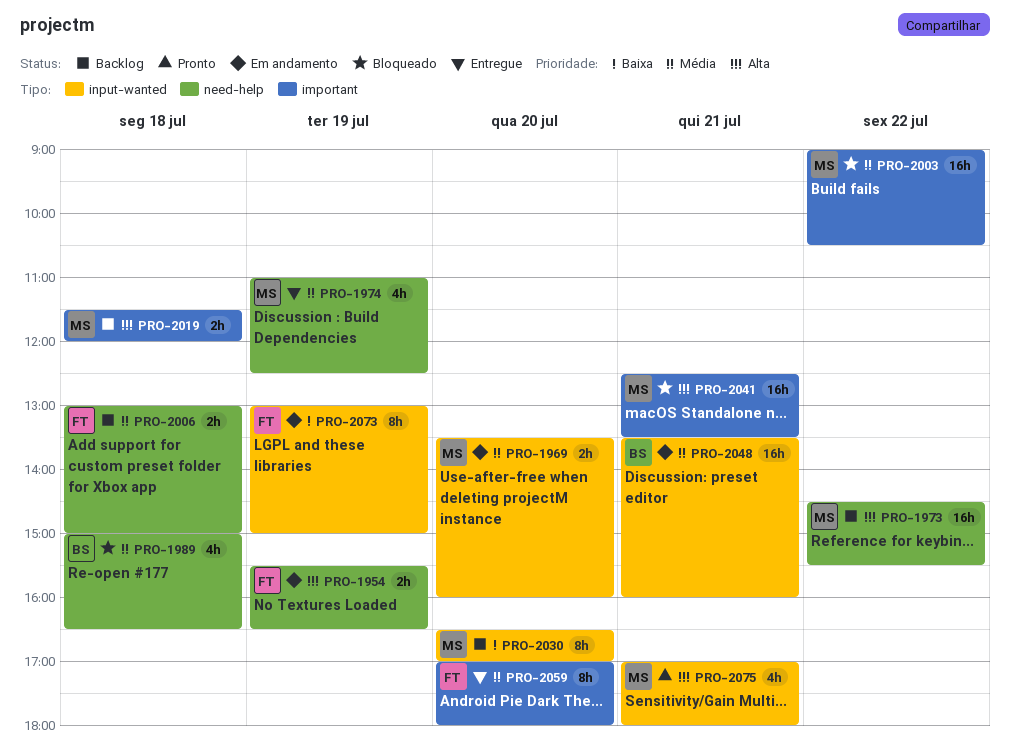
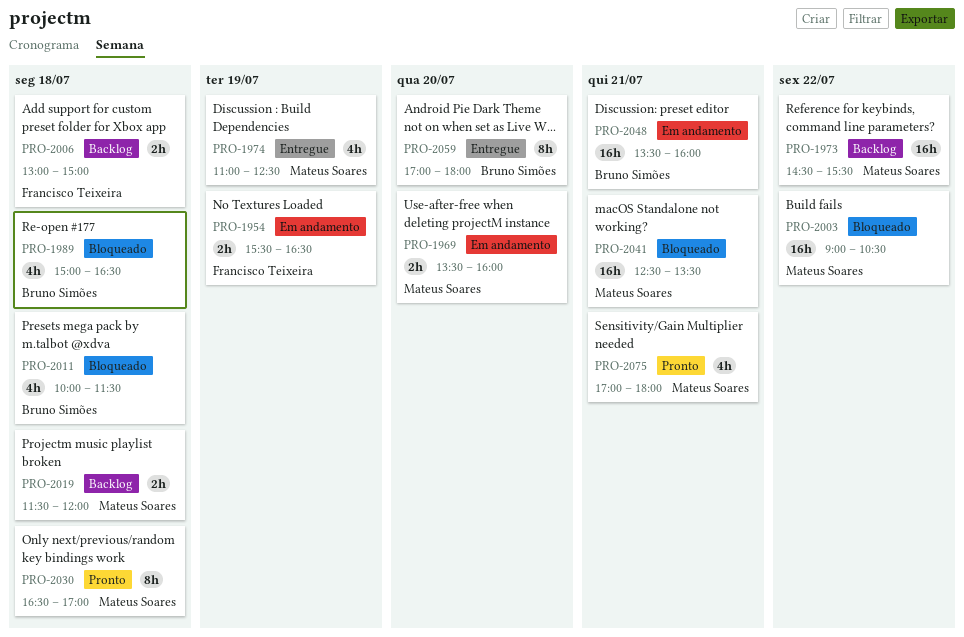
PRO-2011: none -> present
PRO-2030, status: Backlog -> Pronto
PRO-2030, day: Jul 20 -> Jul 18
PRO-2059, owner: Francisco Teixeira -> Bruno Simões
PRO-2073: present -> none

